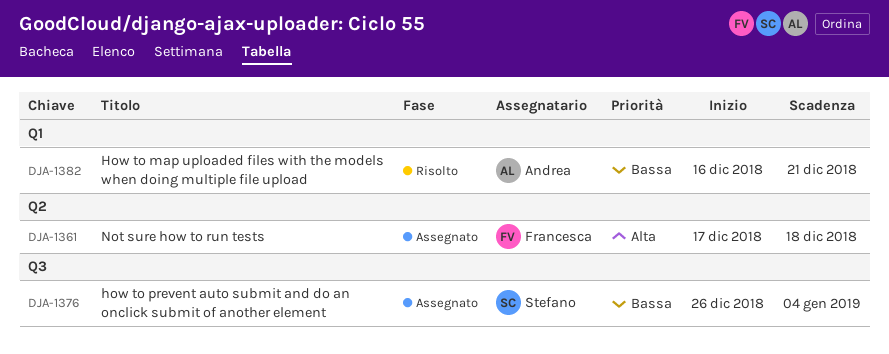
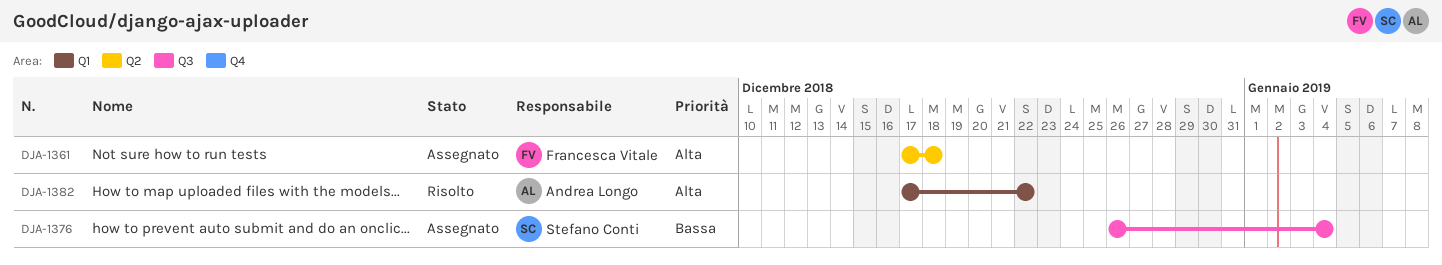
DJA-1382, priority: Bassa -> Alta
DJA-1382, start: Dec 16 -> Dec 17
DJA-1382, due: Dec 21 -> Dec 22

